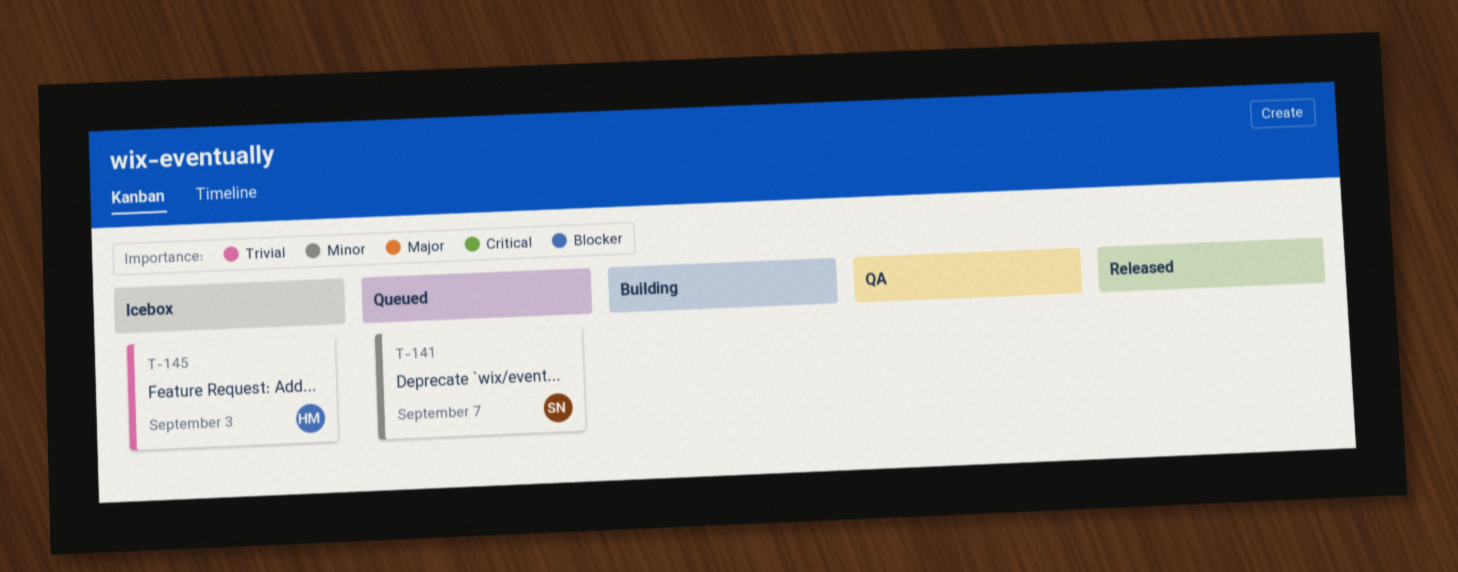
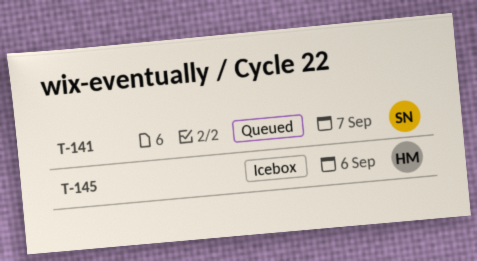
T-145, due: Sep 3 -> Sep 6

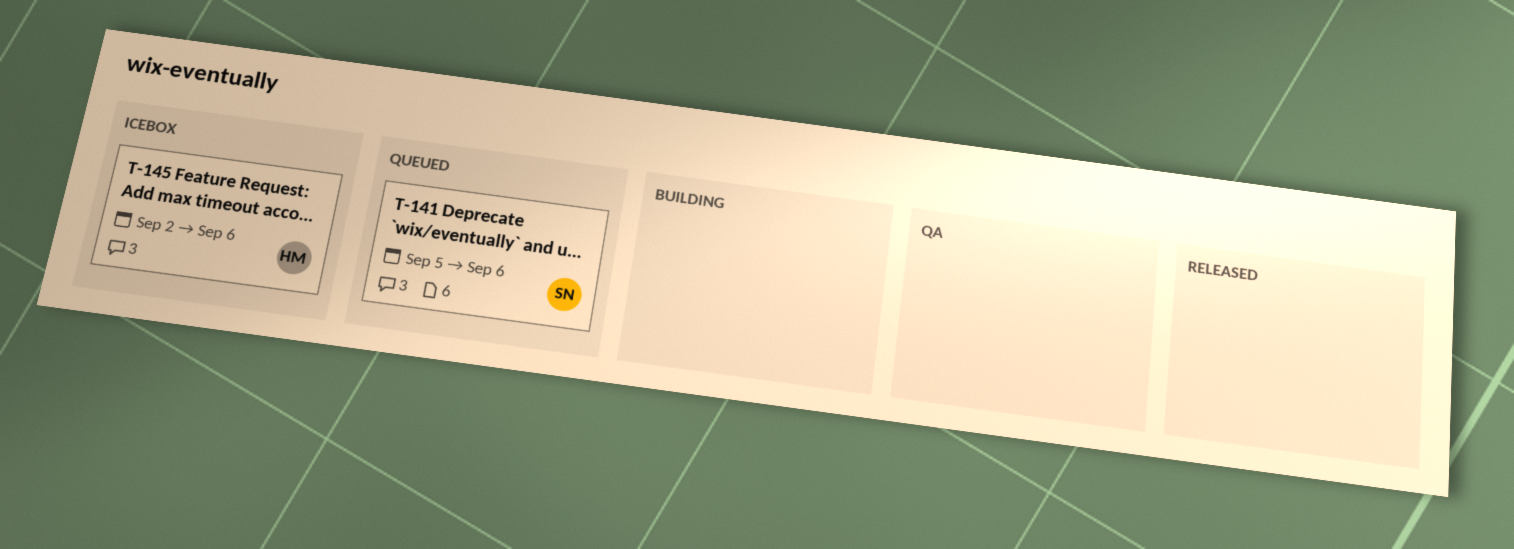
T-141, due: Sep 7 -> Sep 6

